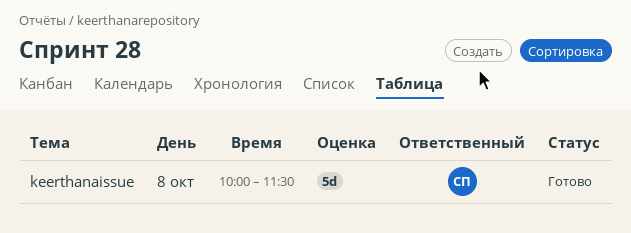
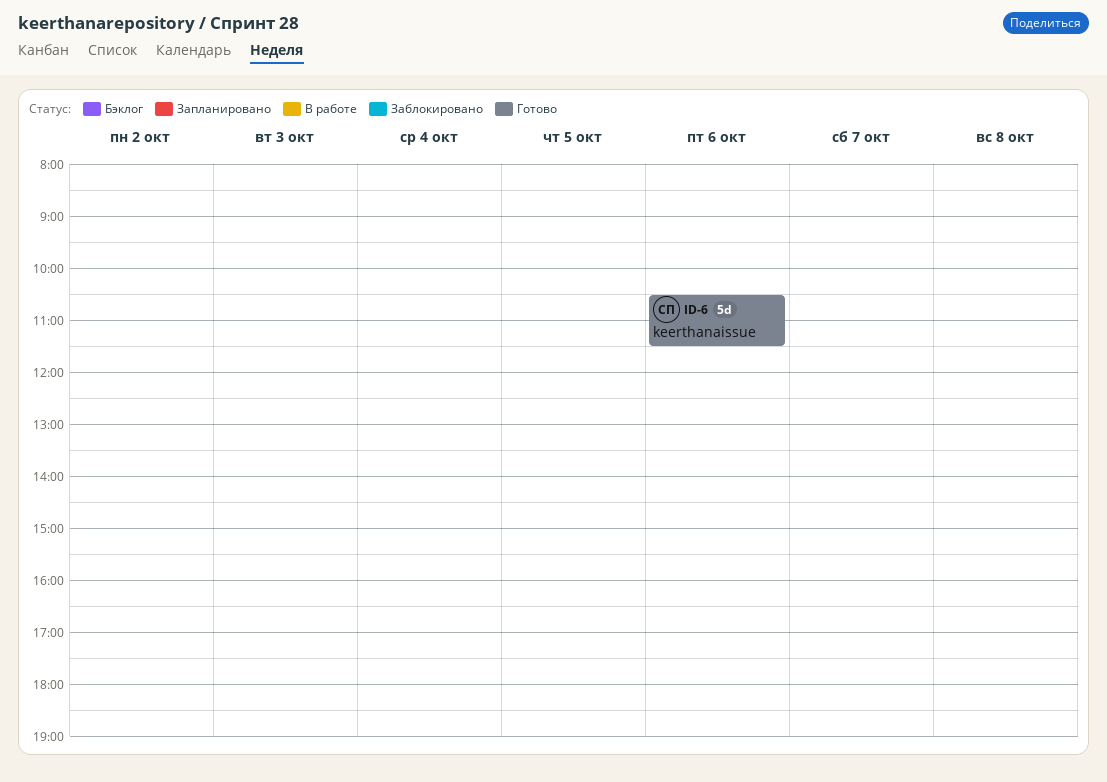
keerthanaissue, day: Oct 8 -> Oct 6
keerthanaissue, begins: 10:00 -> 10:30

